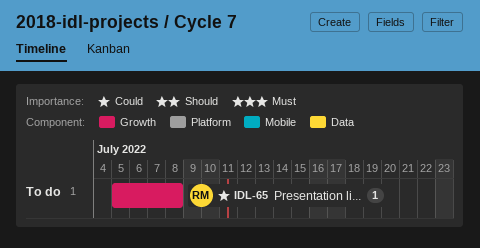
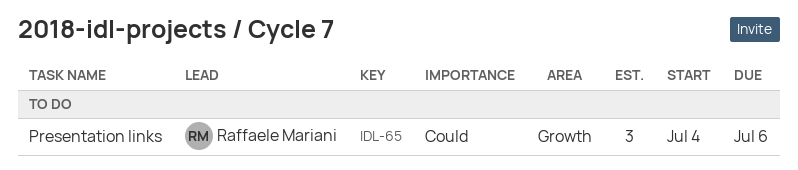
IDL-65, estimate: 1 -> 3
IDL-65, start: Jul 5 -> Jul 4
IDL-65, due: Jul 8 -> Jul 6

